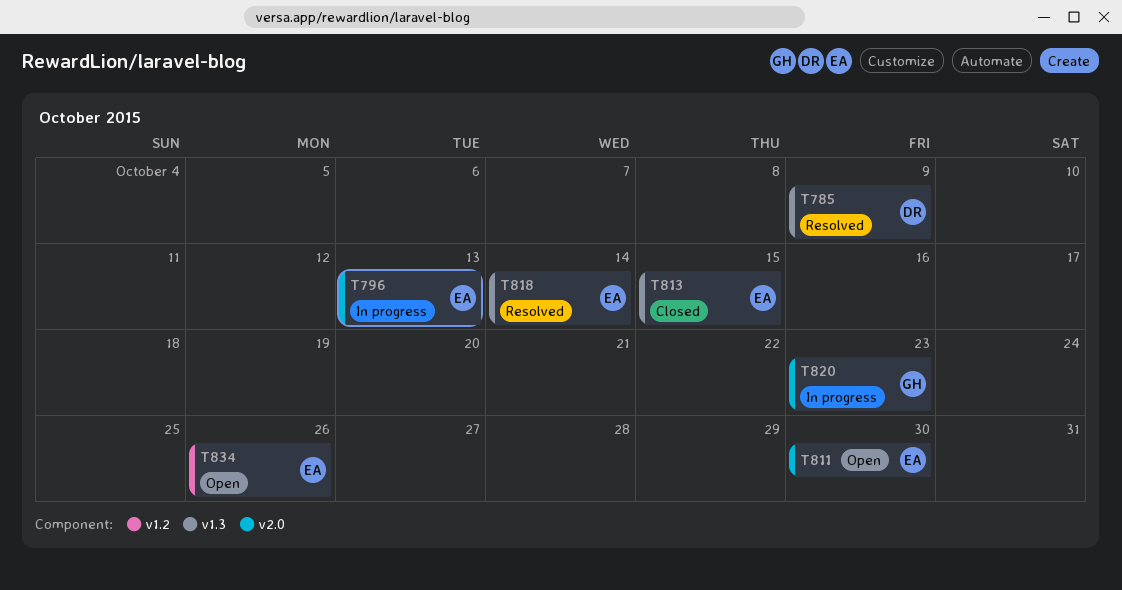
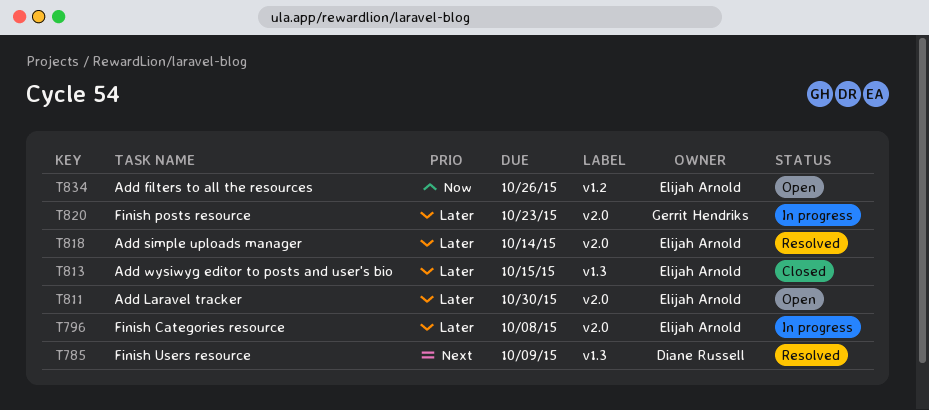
T796, due: Oct 13 -> Oct 8
T818, label: v1.3 -> v2.0

